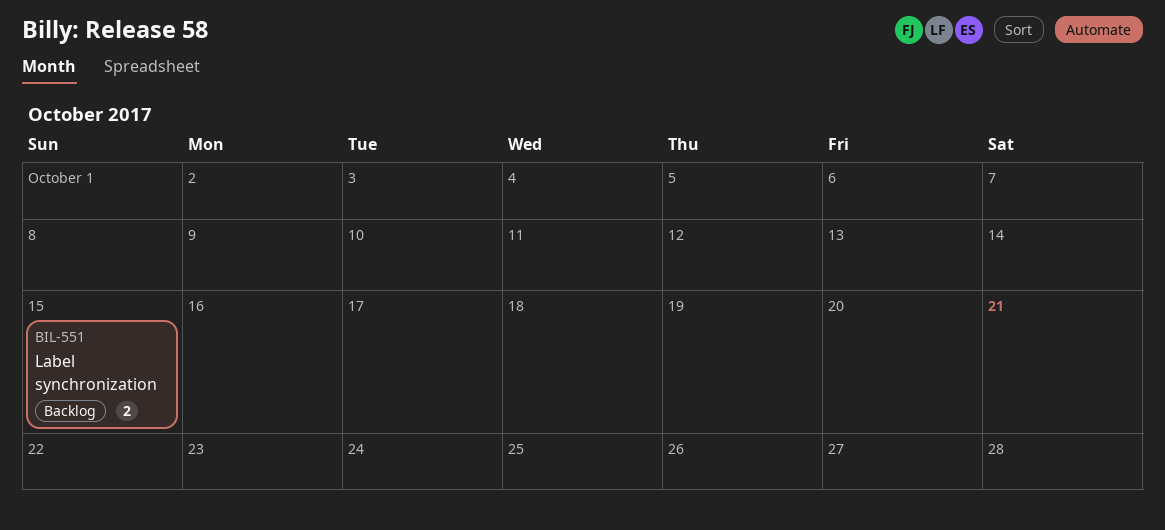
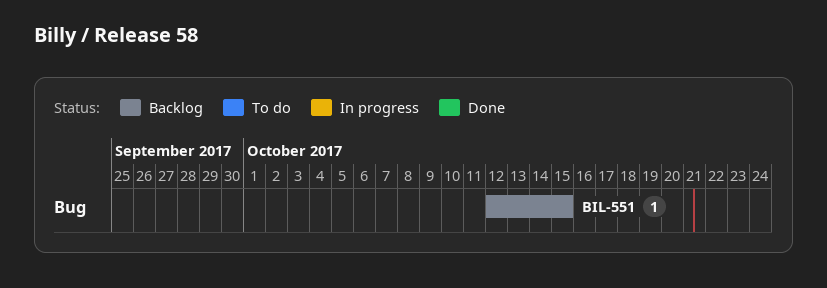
BIL-551, estimate: 2 -> 1

